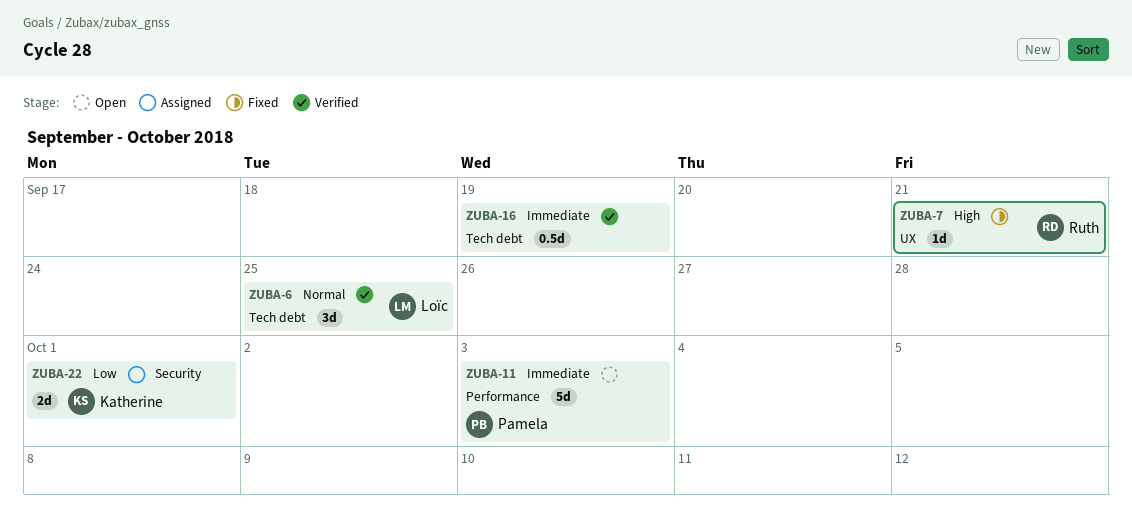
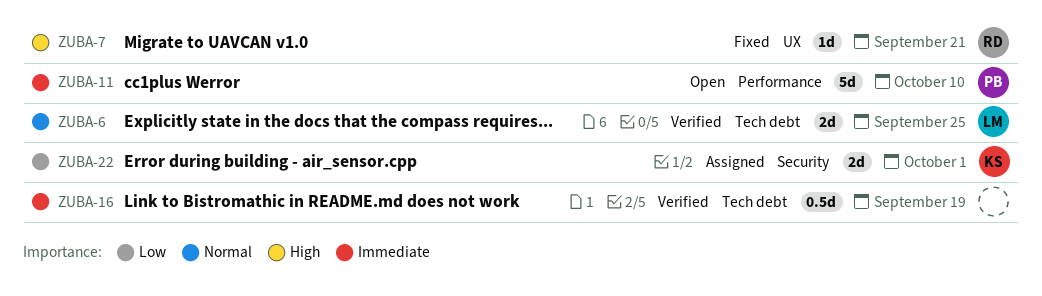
ZUBA-6, estimate: 3d -> 2d
ZUBA-11, due: Oct 3 -> Oct 10

